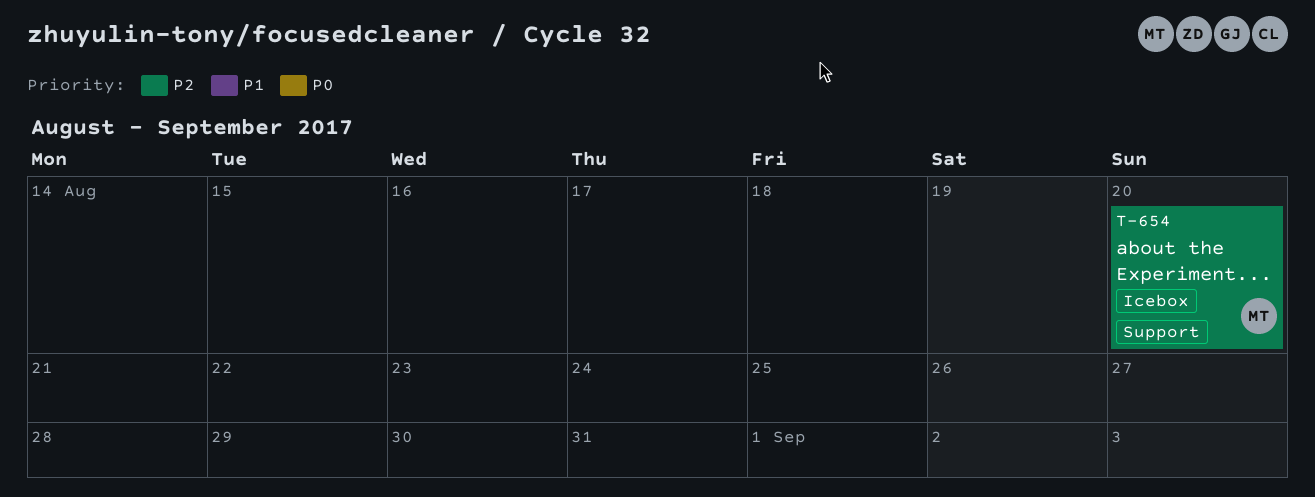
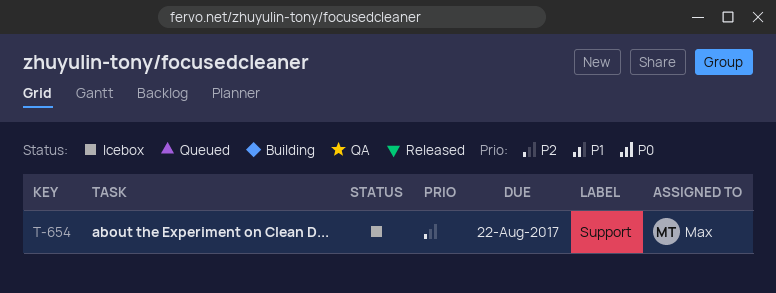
T-654, due: Aug 20 -> Aug 22

